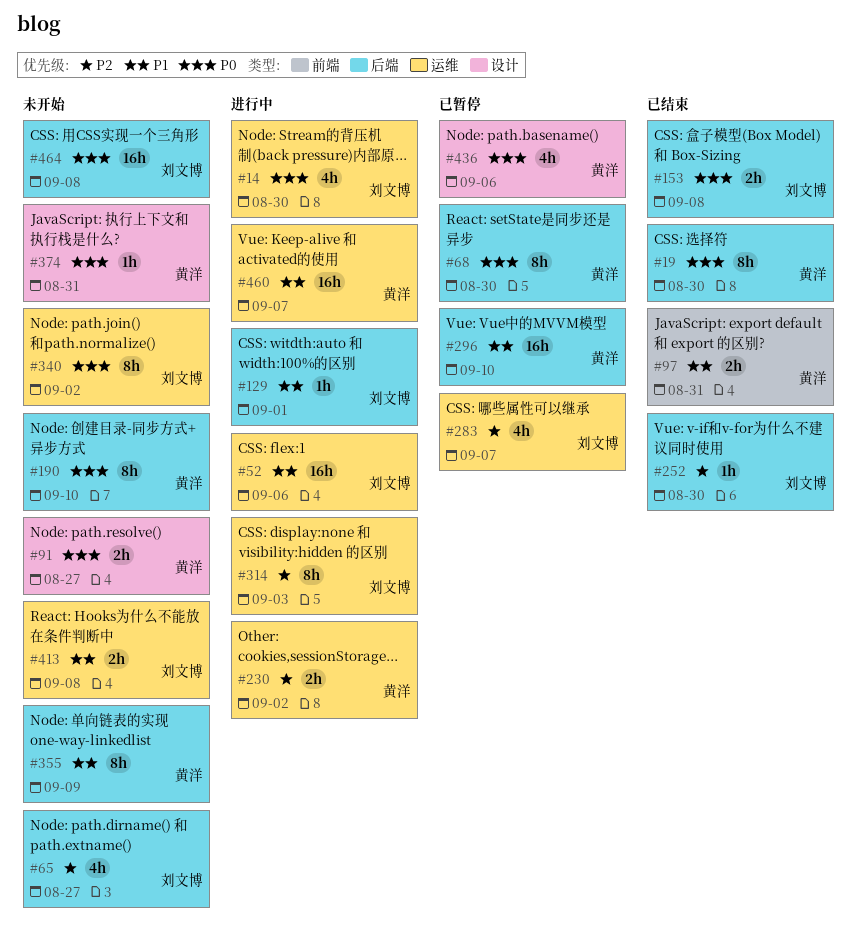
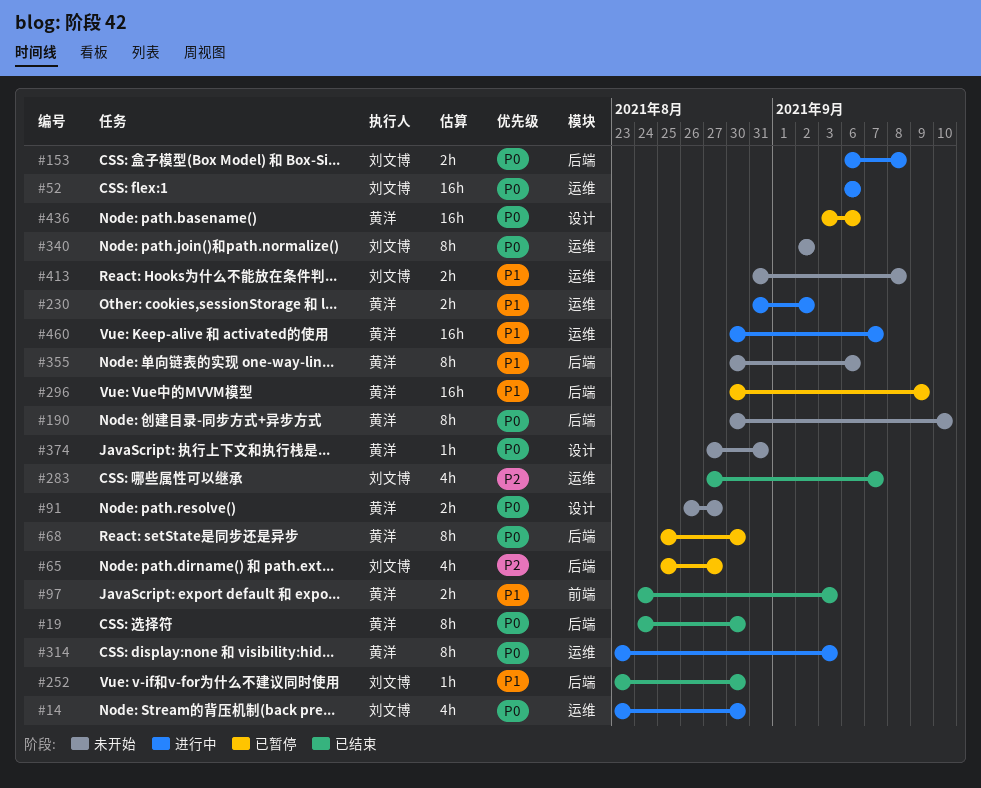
#52, priority: P1 -> P0
#65, status: 未开始 -> 已暂停
#97, due: Aug 31 -> Sep 3
#129: present -> none
#153, status: 已结束 -> 进行中
#230, priority: P2 -> P1
#252, priority: P2 -> P1
#283, status: 已暂停 -> 已结束
#296, due: Sep 10 -> Sep 9
#314, owner: 刘文博 -> 黄洋
#314, priority: P2 -> P0
#355, due: Sep 9 -> Sep 6
#436, estimate: 4h -> 16h
#464: present -> none

